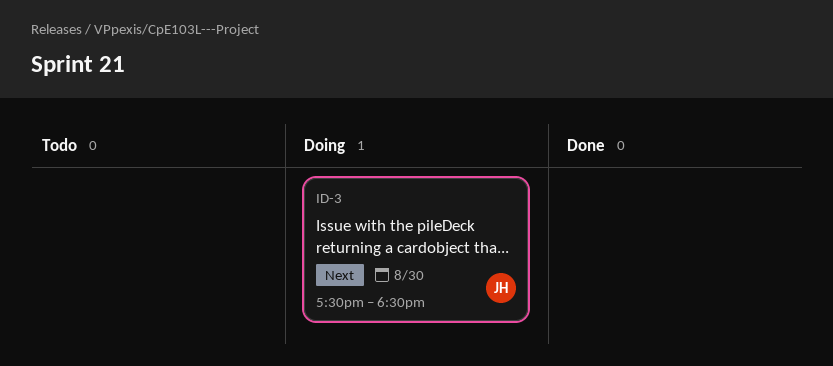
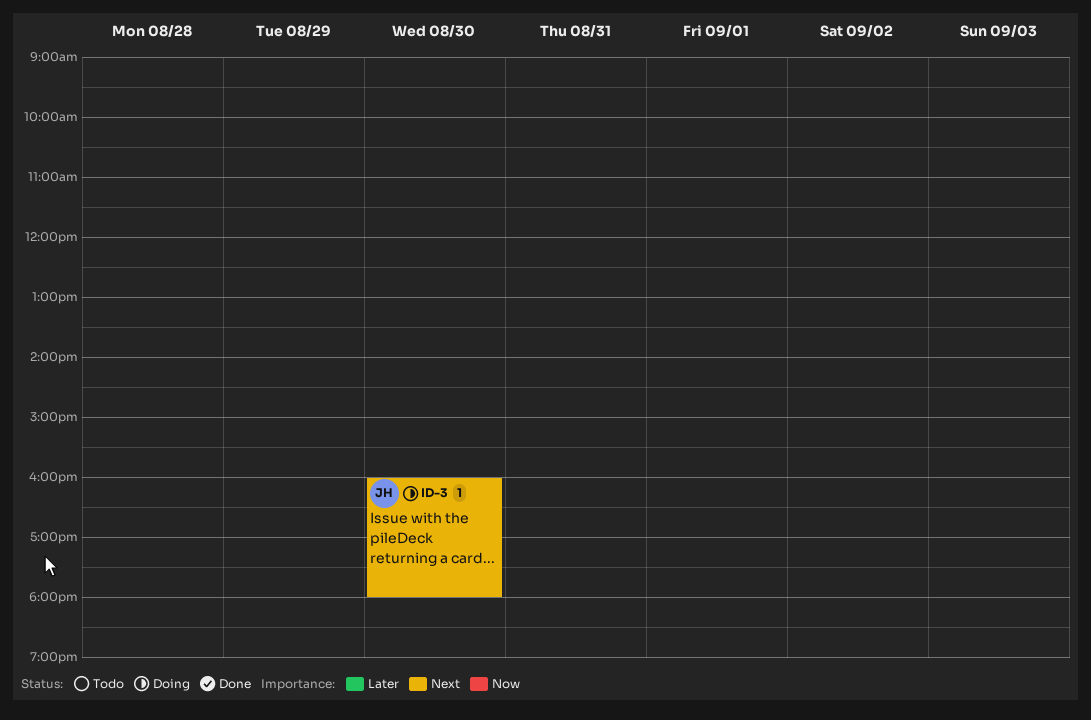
ID-3, begins: 17:30 -> 16:00
ID-3, ends: 18:30 -> 18:00

